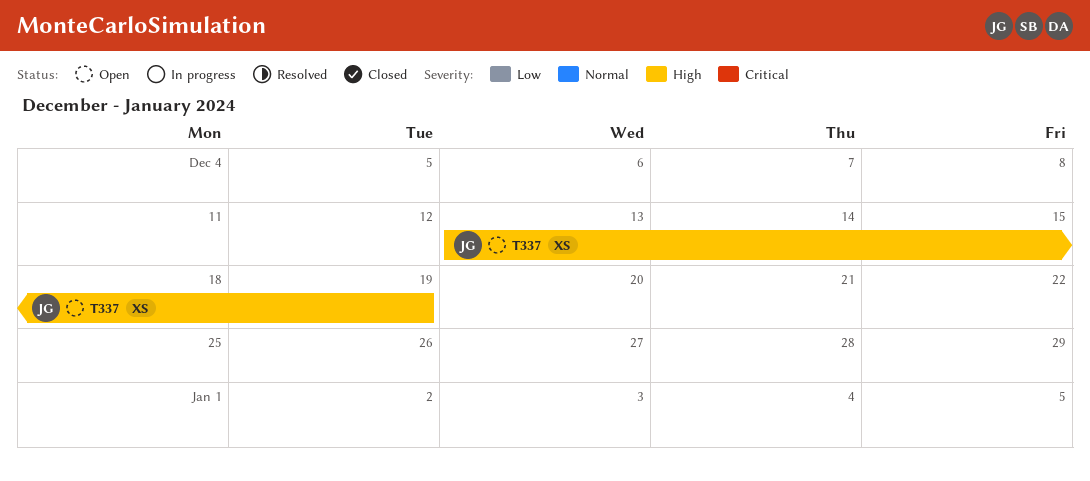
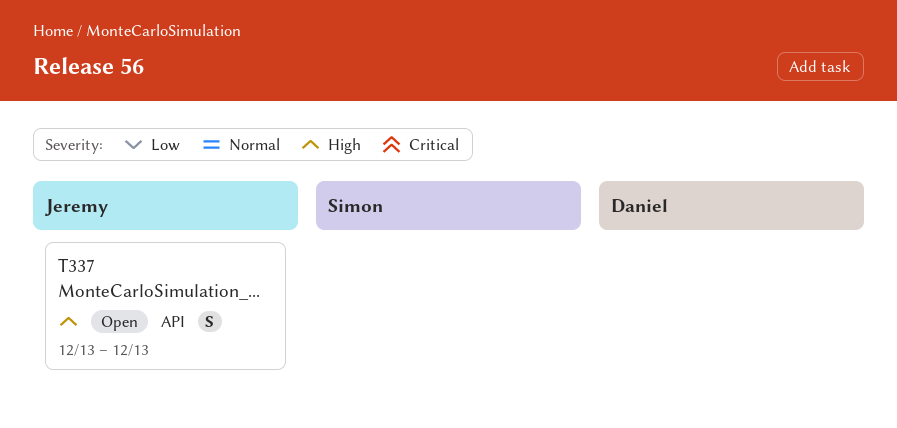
T337, estimate: XS -> S
T337, due: Dec 19 -> Dec 13

